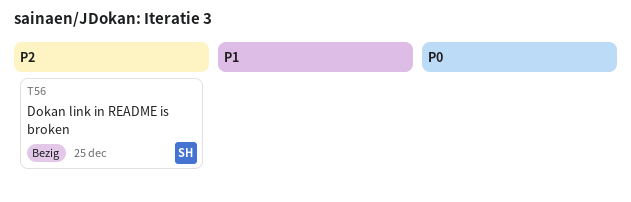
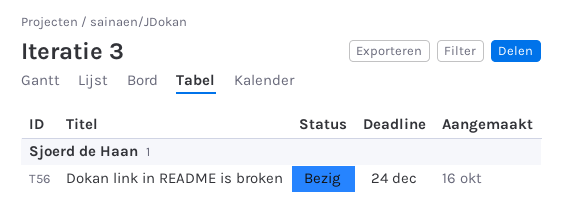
T56, due: Dec 25 -> Dec 24

